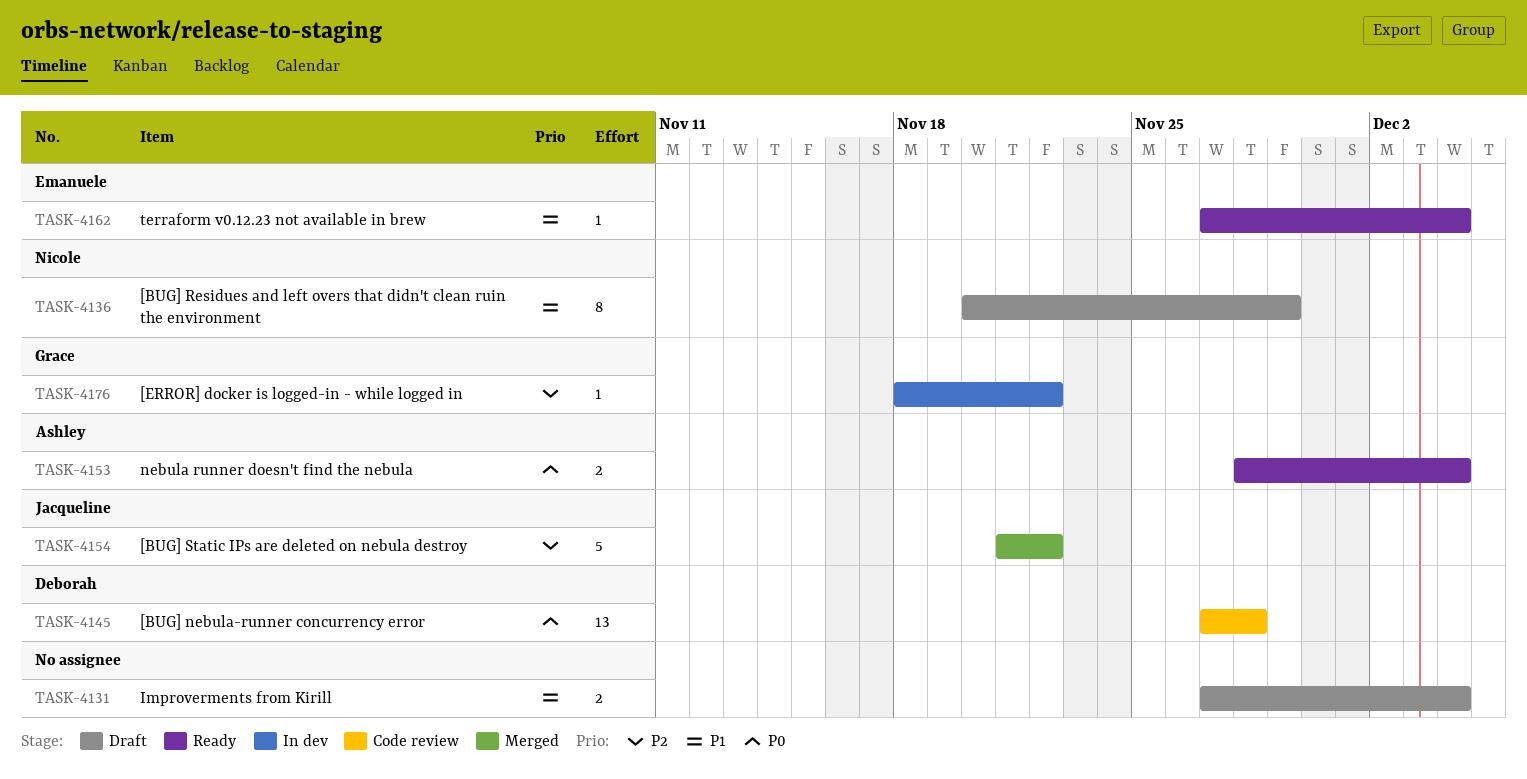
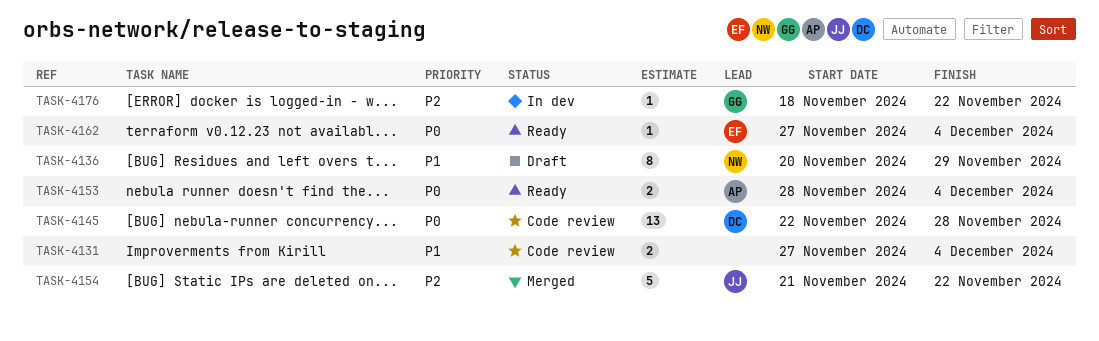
TASK-4131, status: Draft -> Code review
TASK-4145, start: Nov 27 -> Nov 22
TASK-4162, priority: P1 -> P0

